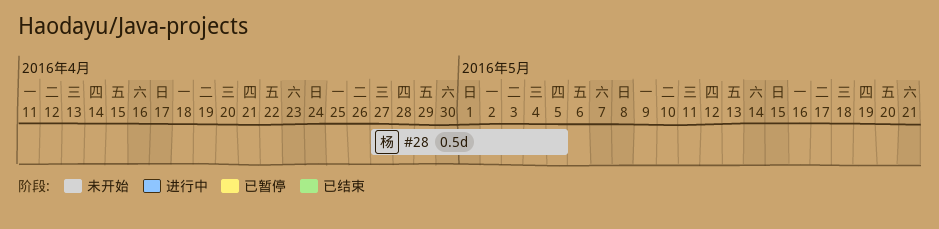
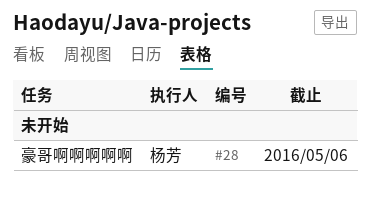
#28, due: May 5 -> May 6

